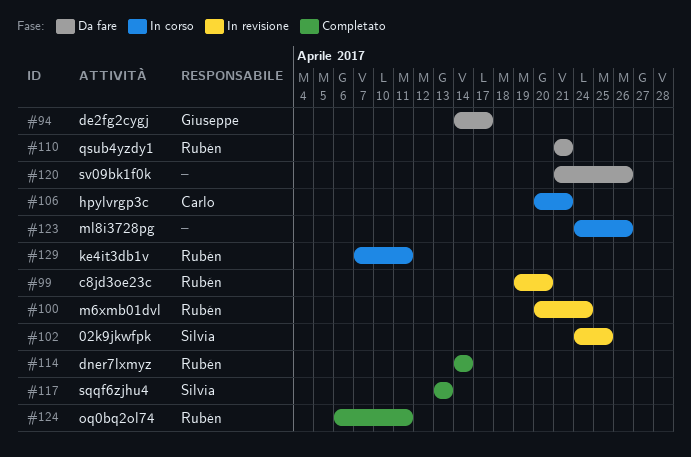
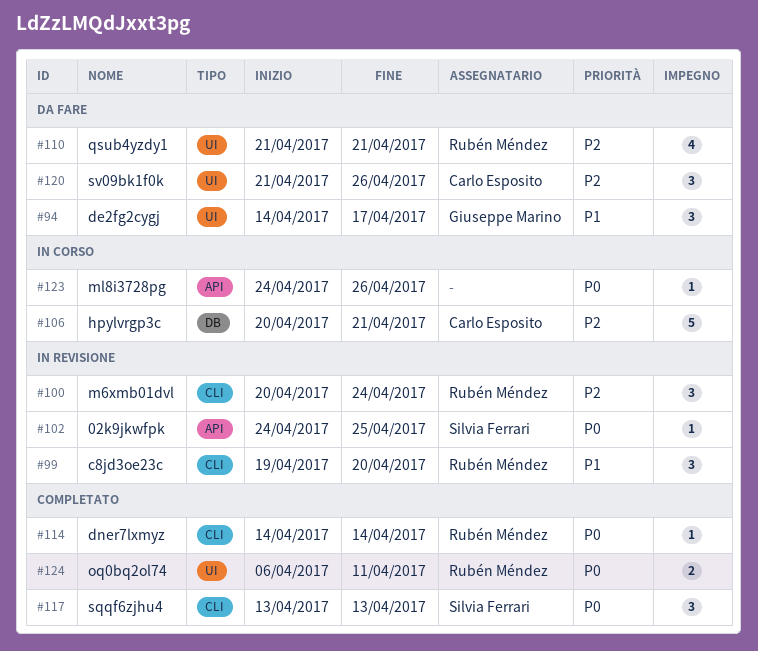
#120, owner: none -> Carlo Esposito
#129: present -> none

